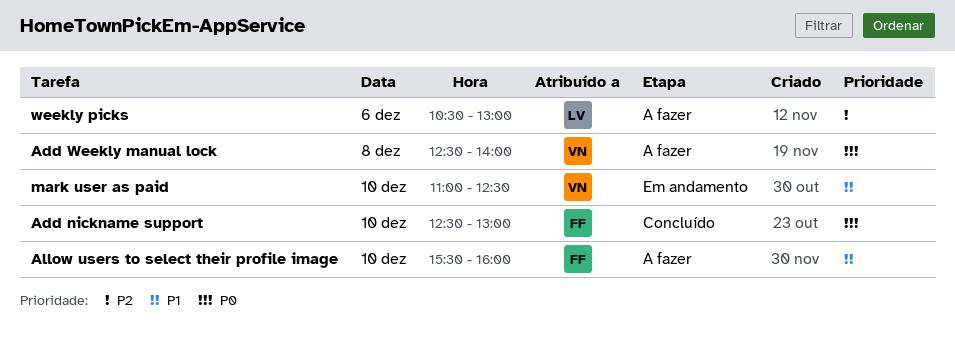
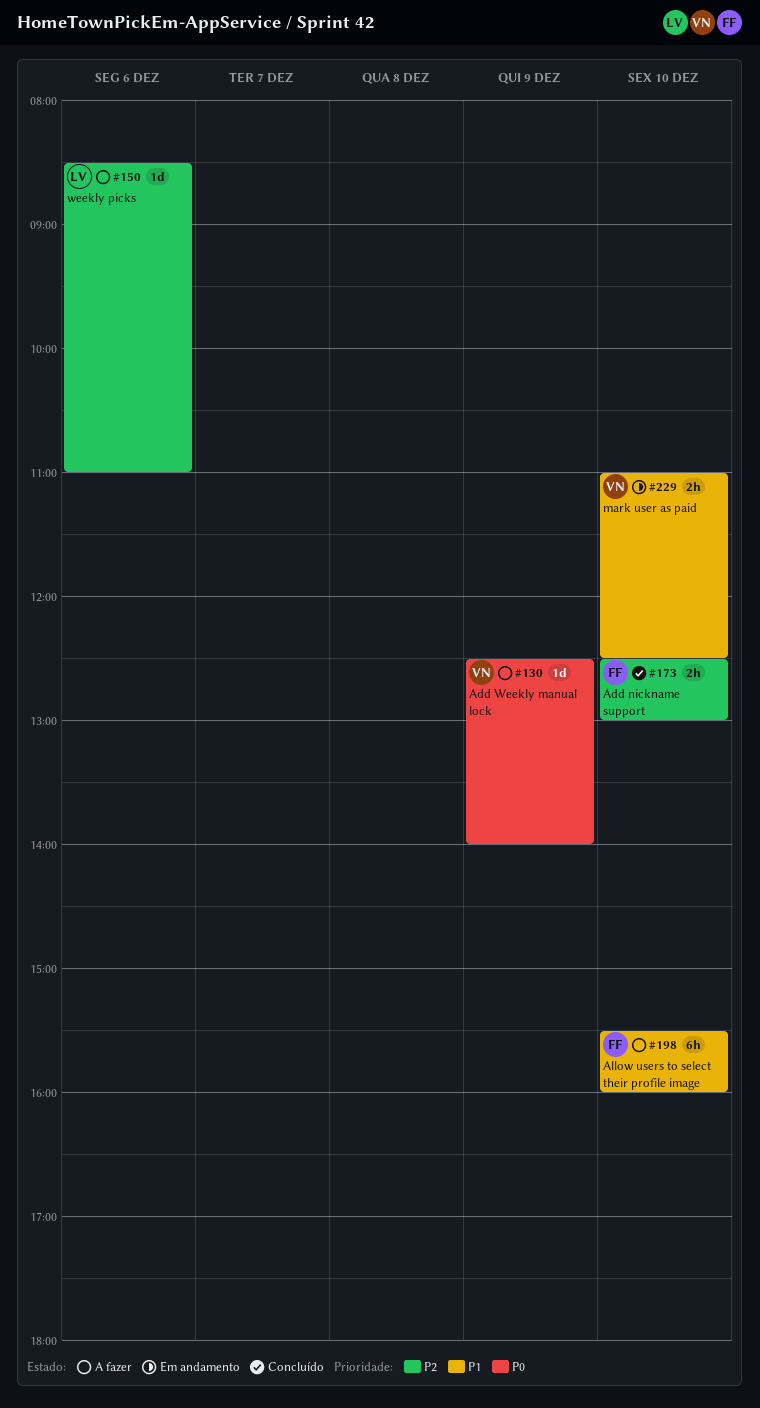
Add nickname support, priority: P0 -> P2
Add Weekly manual lock, day: Dec 8 -> Dec 9
weekly picks, begins: 10:30 -> 08:30
weekly picks, ends: 13:00 -> 11:00

